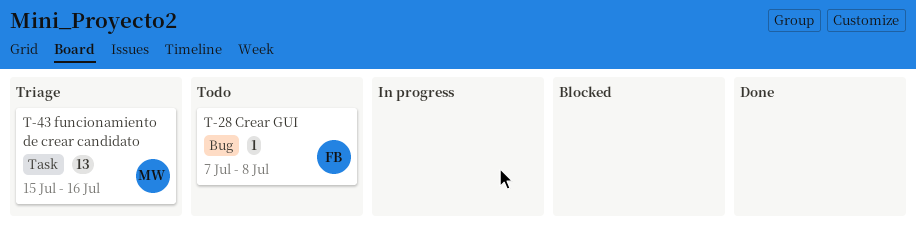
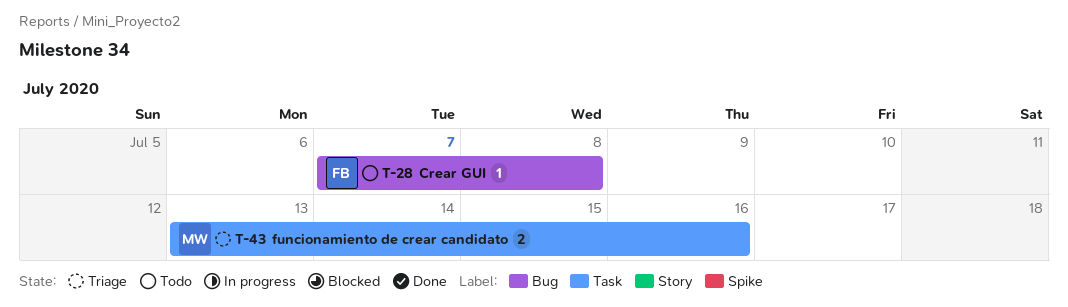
T-43, estimate: 13 -> 2
T-43, start: Jul 15 -> Jul 13

